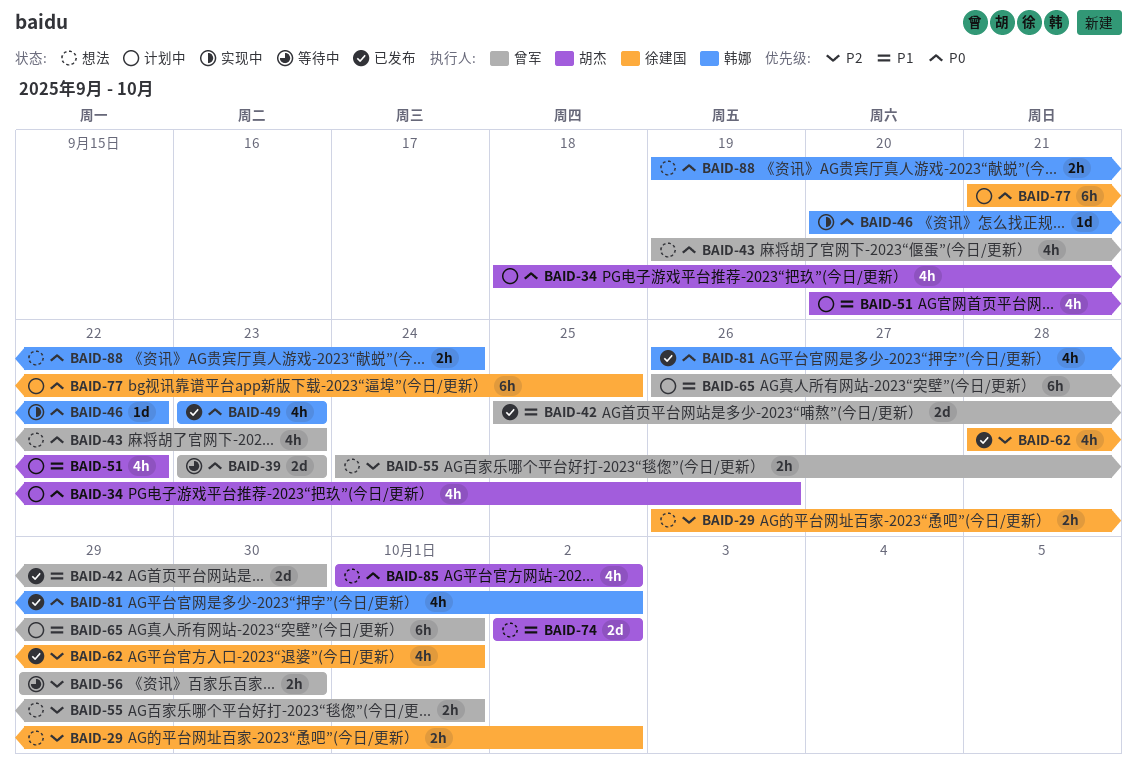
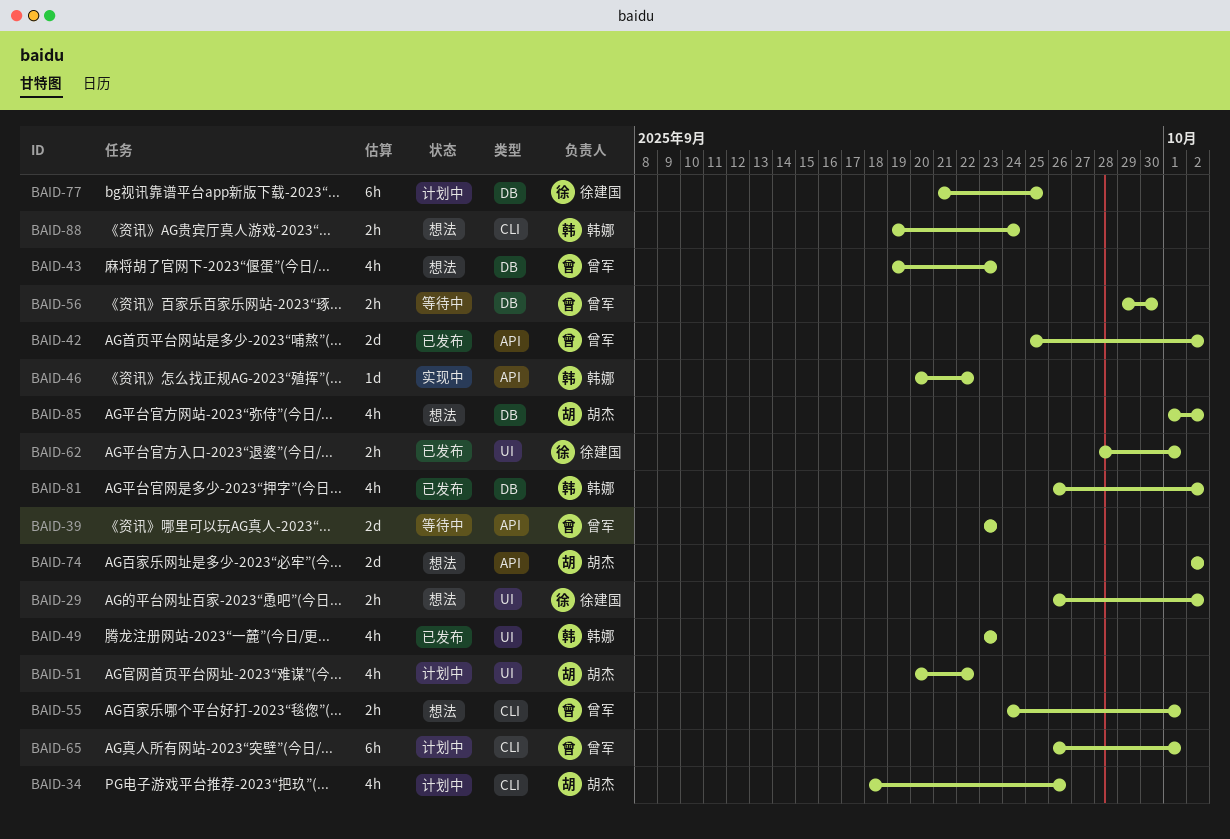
BAID-42, due: Sep 30 -> Oct 2
BAID-62, estimate: 4h -> 2h

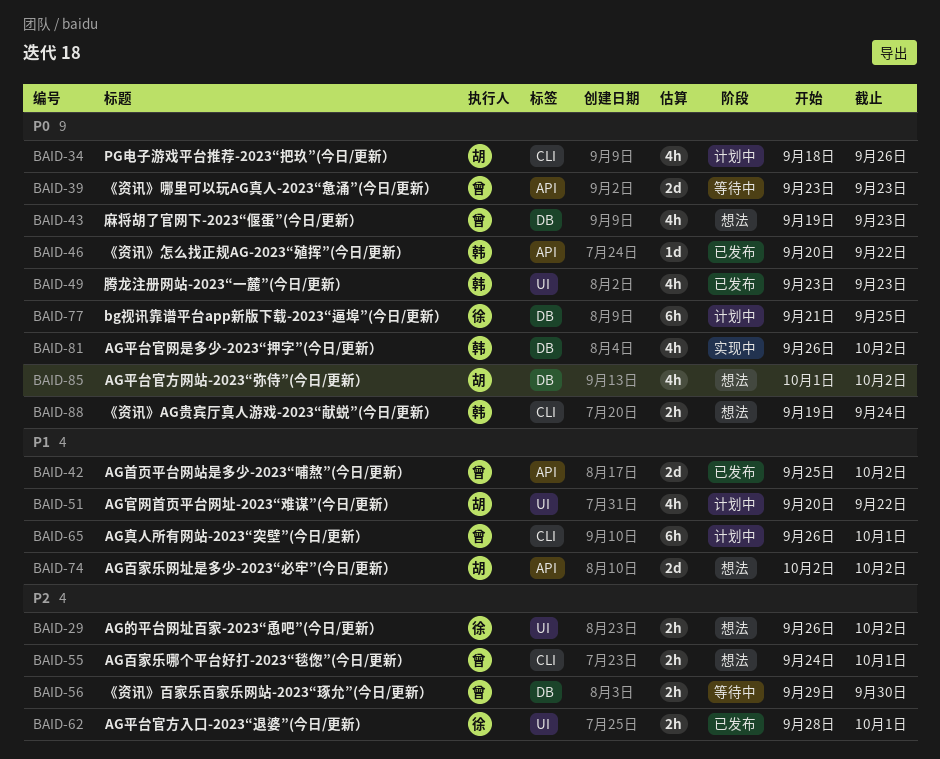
BAID-46, status: 实现中 -> 已发布
BAID-81, status: 已发布 -> 实现中

